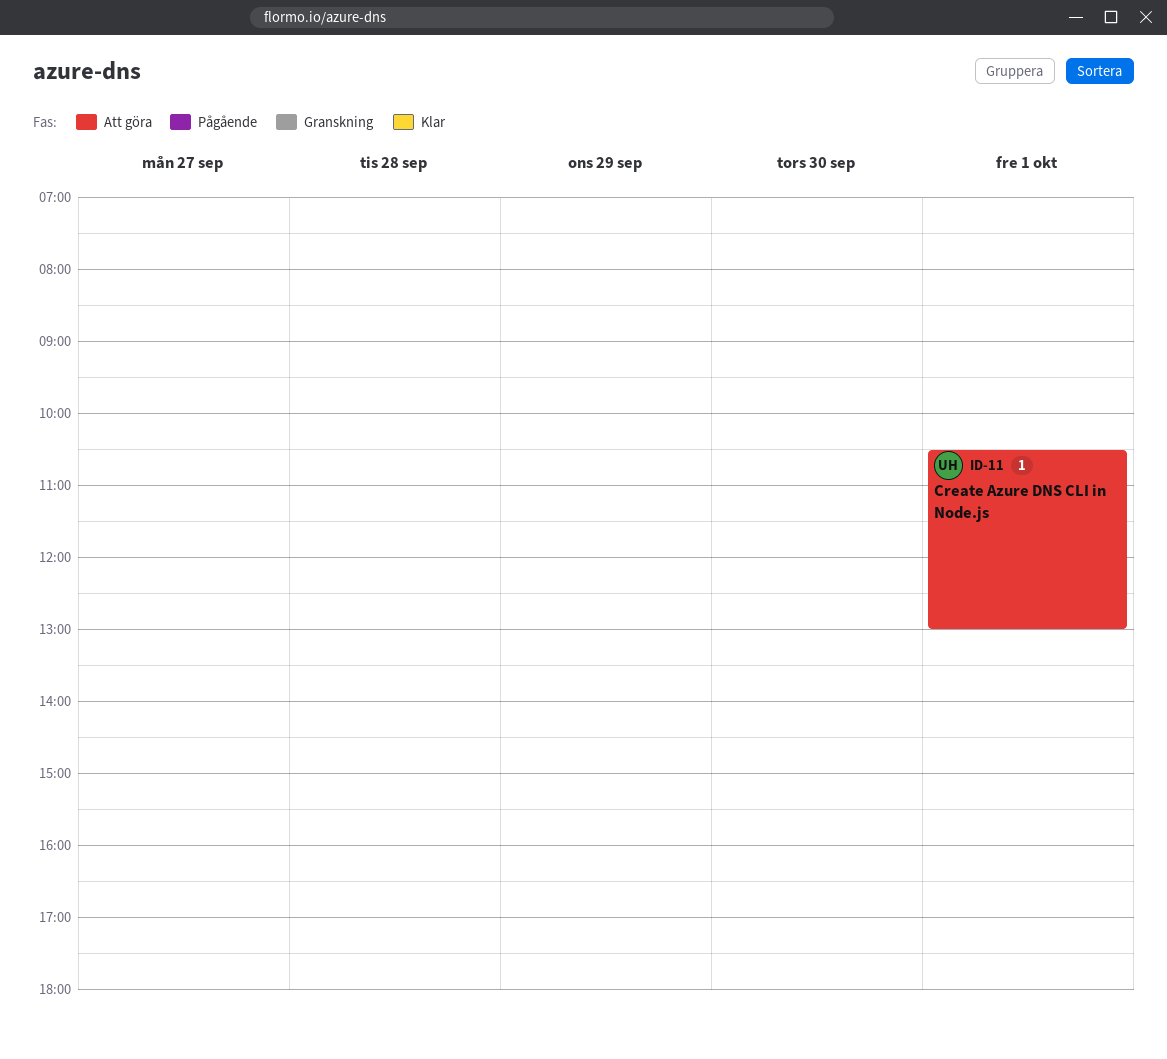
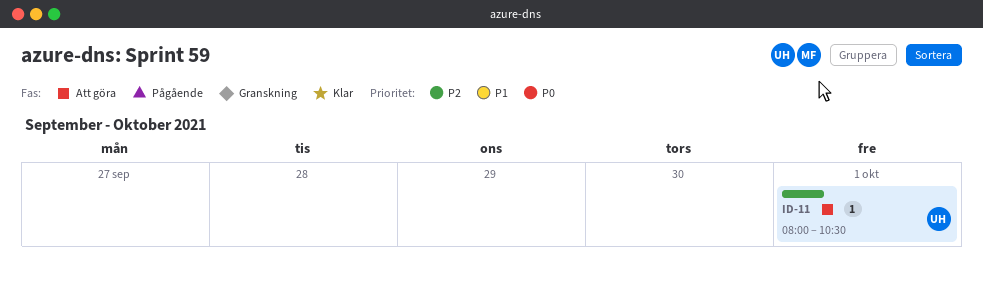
ID-11, begins: 10:30 -> 08:00
ID-11, ends: 13:00 -> 10:30

